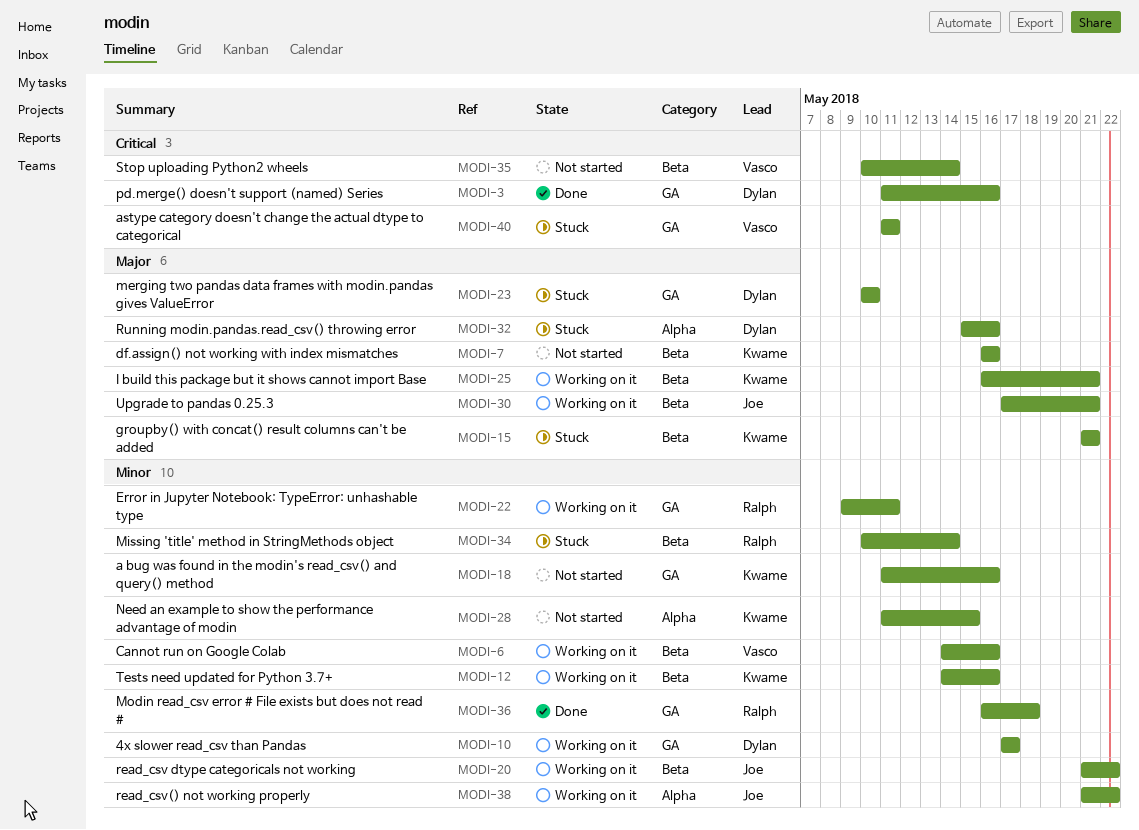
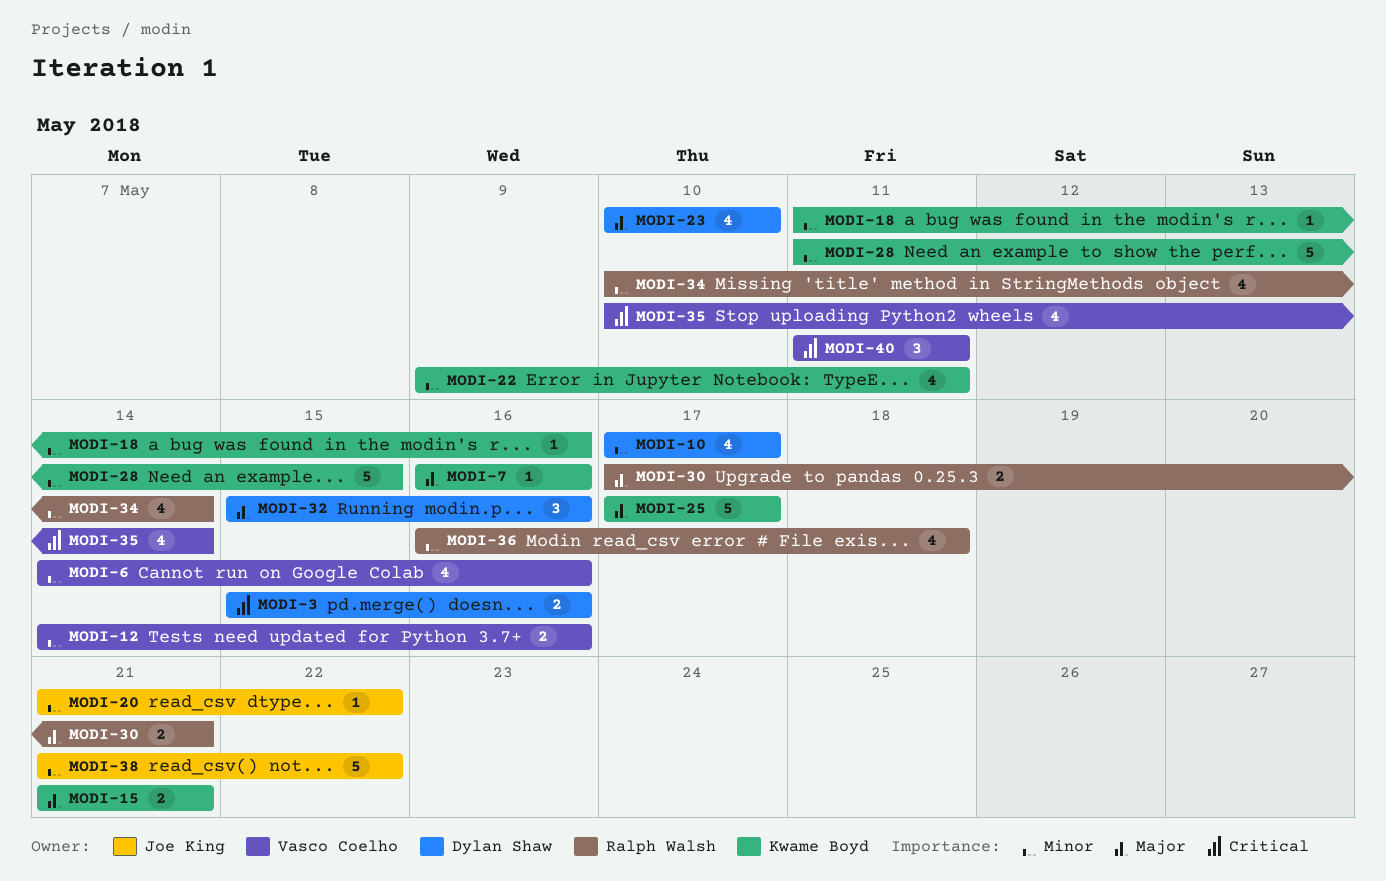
MODI-3, start: May 11 -> May 15
MODI-12, owner: Kwame Boyd -> Vasco Coelho
MODI-22, owner: Ralph Walsh -> Kwame Boyd
MODI-25, start: May 16 -> May 17
MODI-25, due: May 21 -> May 17
MODI-30, owner: Joe King -> Ralph Walsh

